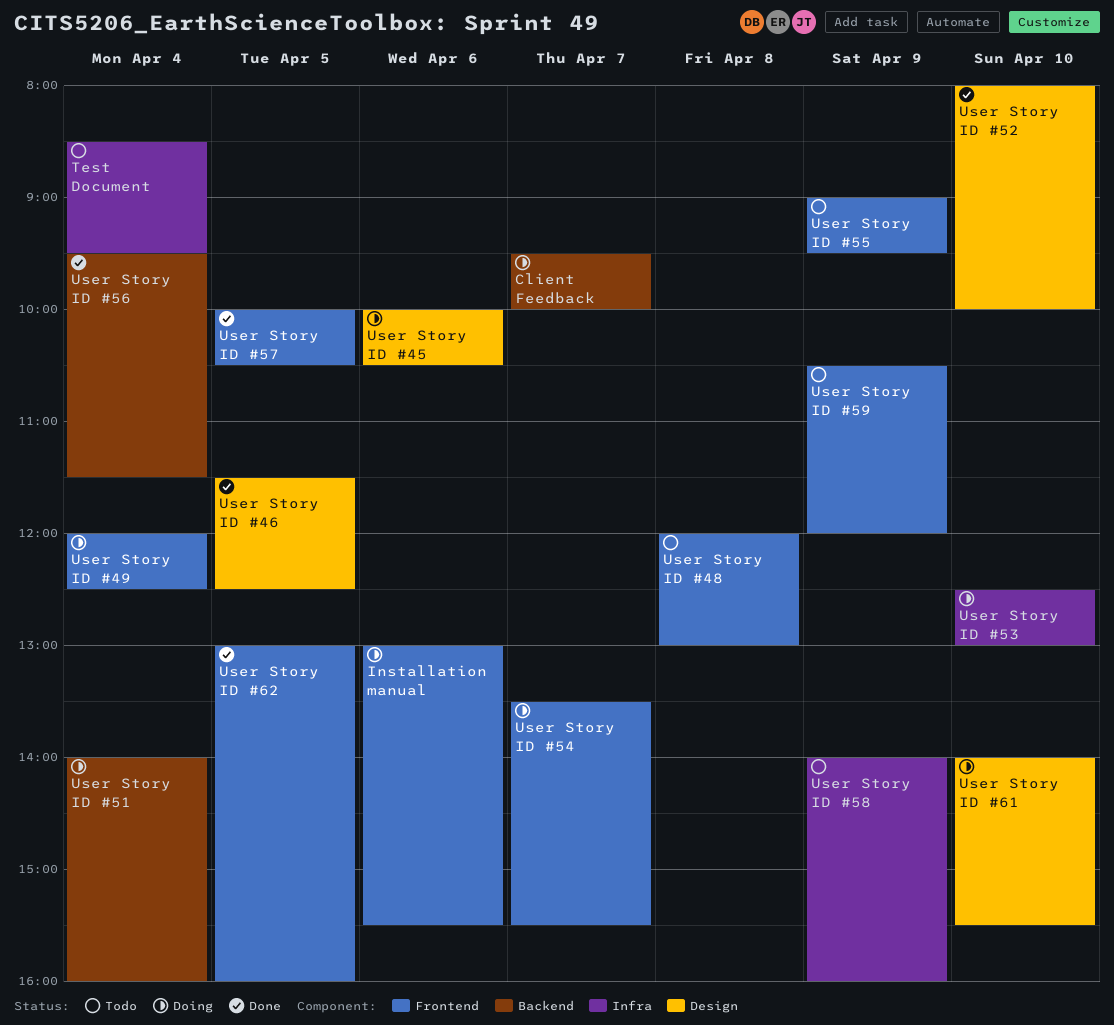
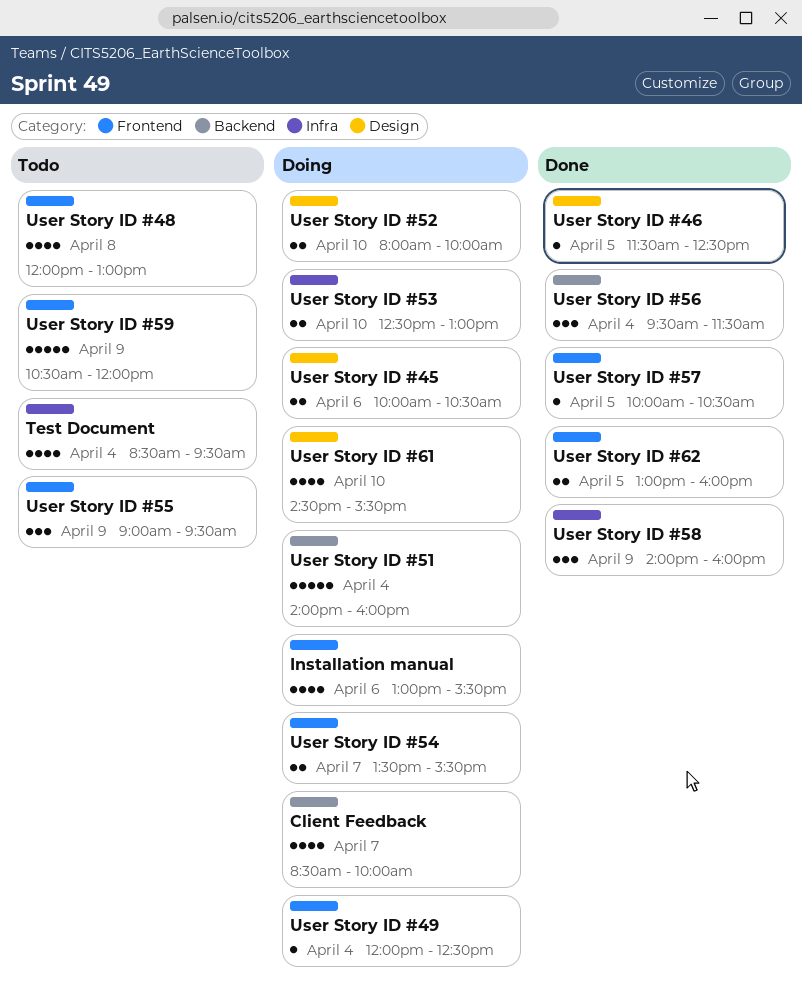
Client Feedback, begins: 09:30 -> 08:30
User Story ID #52, status: Done -> Doing
User Story ID #58, status: Todo -> Done
User Story ID #61, begins: 14:00 -> 14:30

